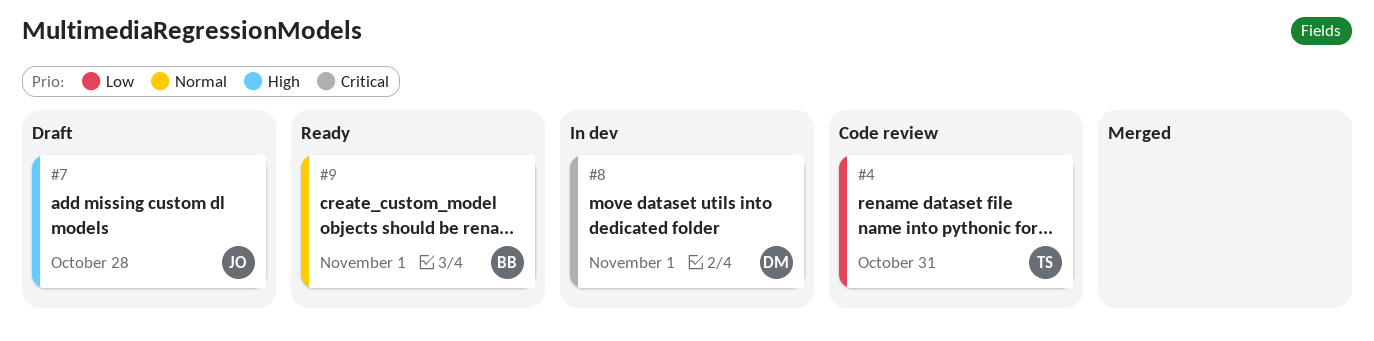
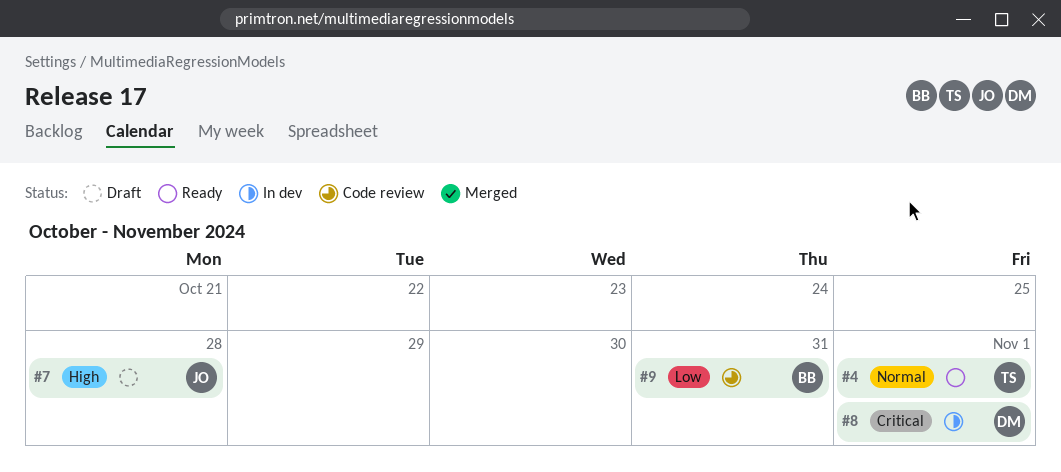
#4, status: Code review -> Ready
#4, priority: Low -> Normal
#4, due: Oct 31 -> Nov 1
#9, status: Ready -> Code review
#9, priority: Normal -> Low
#9, due: Nov 1 -> Oct 31

